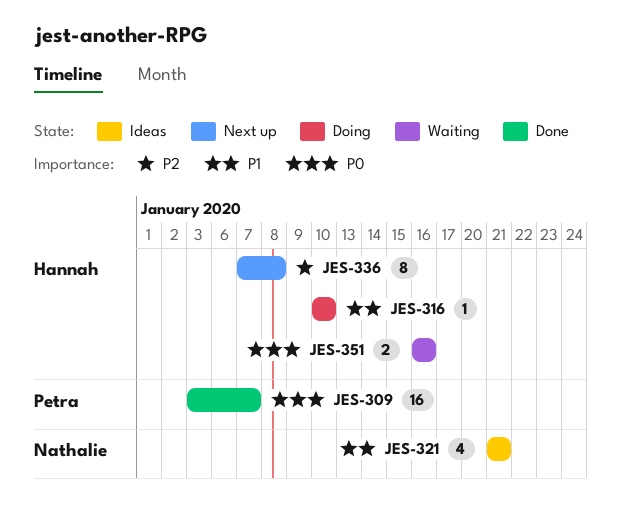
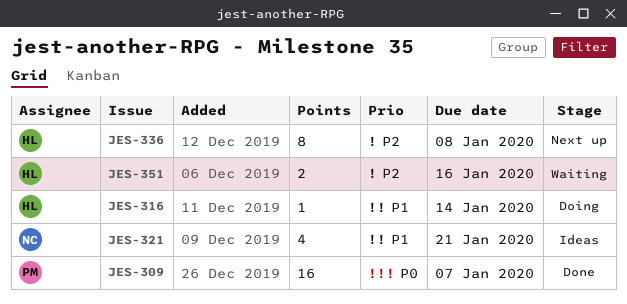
JES-316, due: Jan 10 -> Jan 14
JES-351, priority: P0 -> P2

